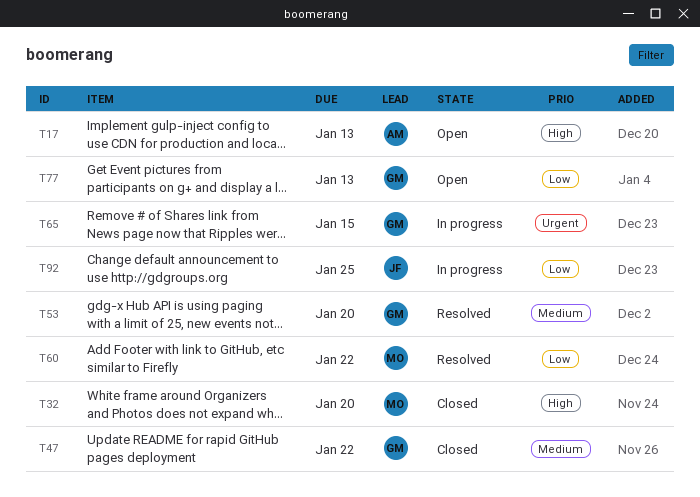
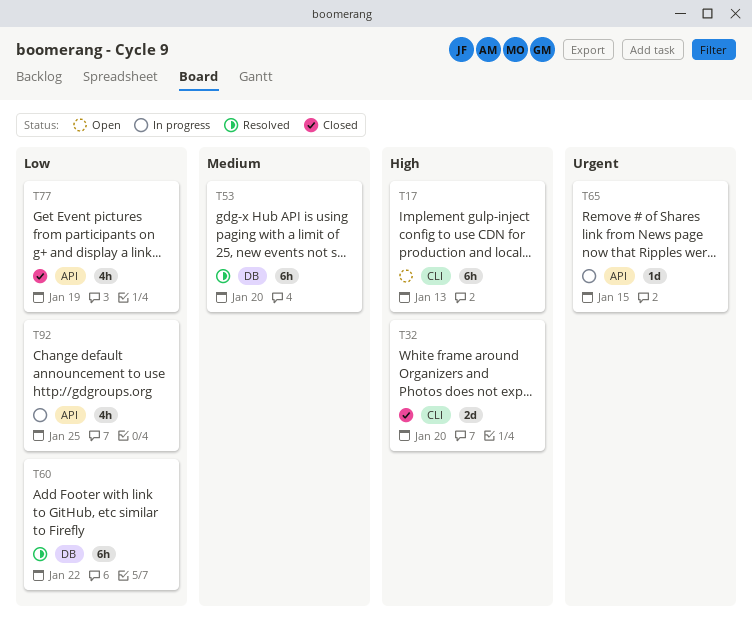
T47: present -> none
T77, status: Open -> Closed
T77, due: Jan 13 -> Jan 19

